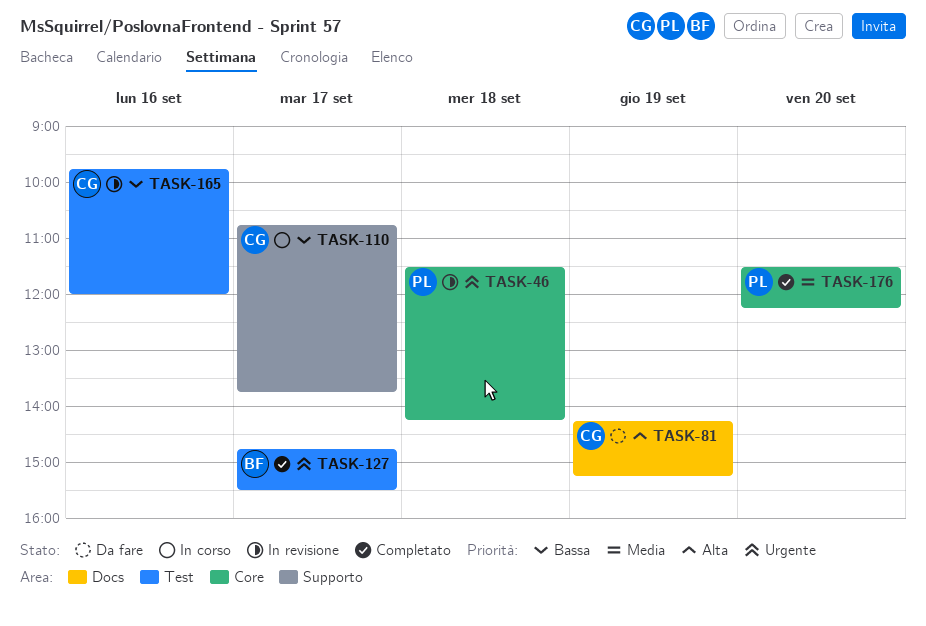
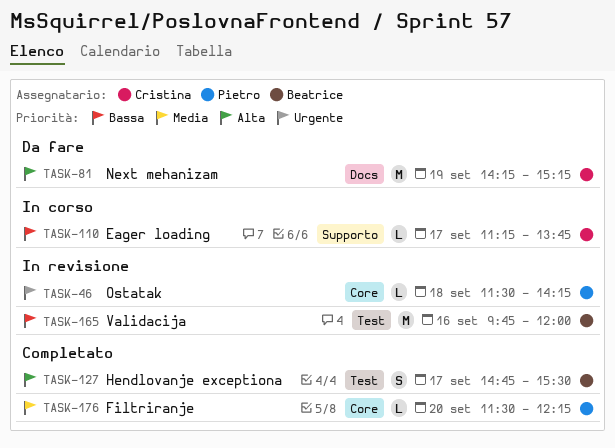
TASK-110, begins: 10:45 -> 11:15
TASK-127, priority: Urgente -> Alta
TASK-165, owner: Cristina -> Beatrice

